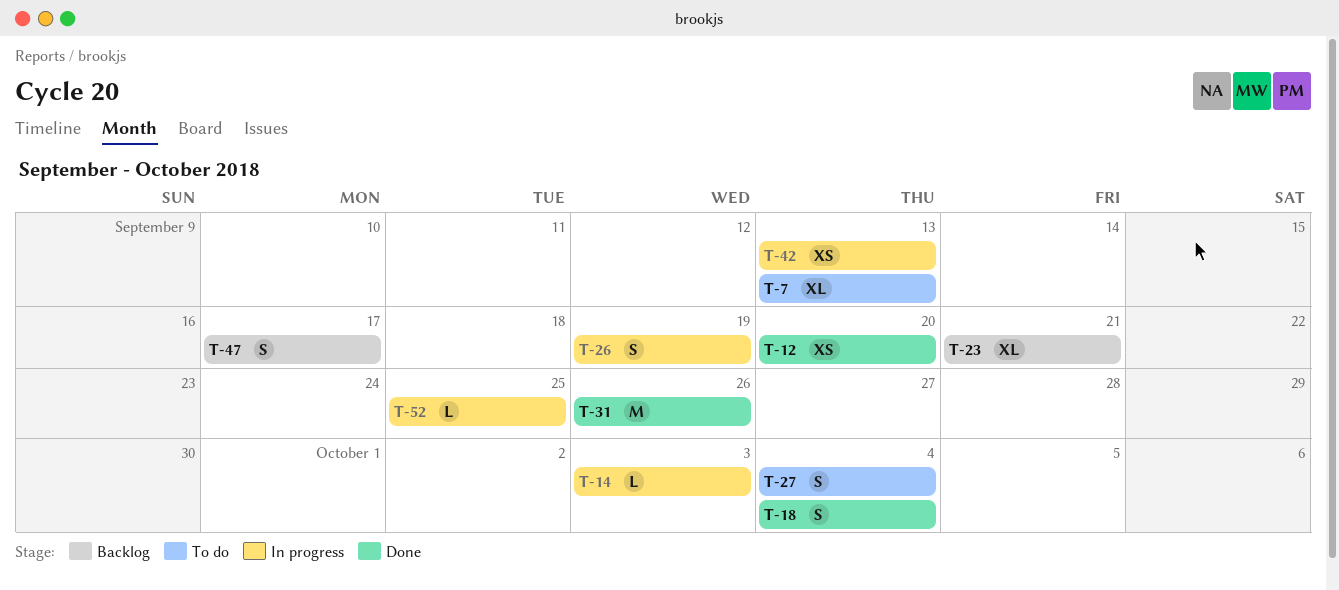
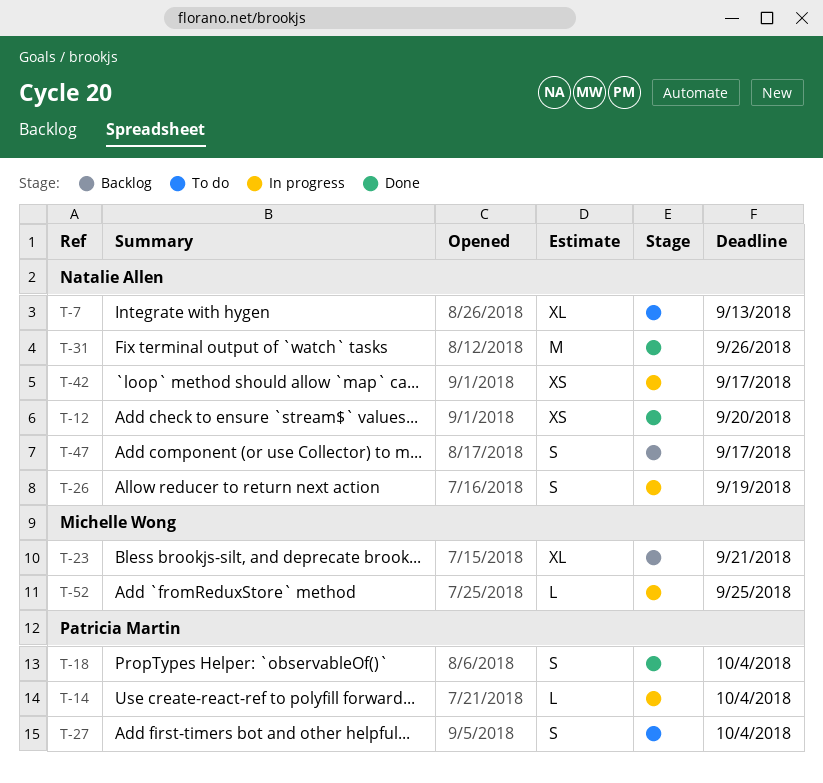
T-14, due: Oct 3 -> Oct 4
T-42, due: Sep 13 -> Sep 17

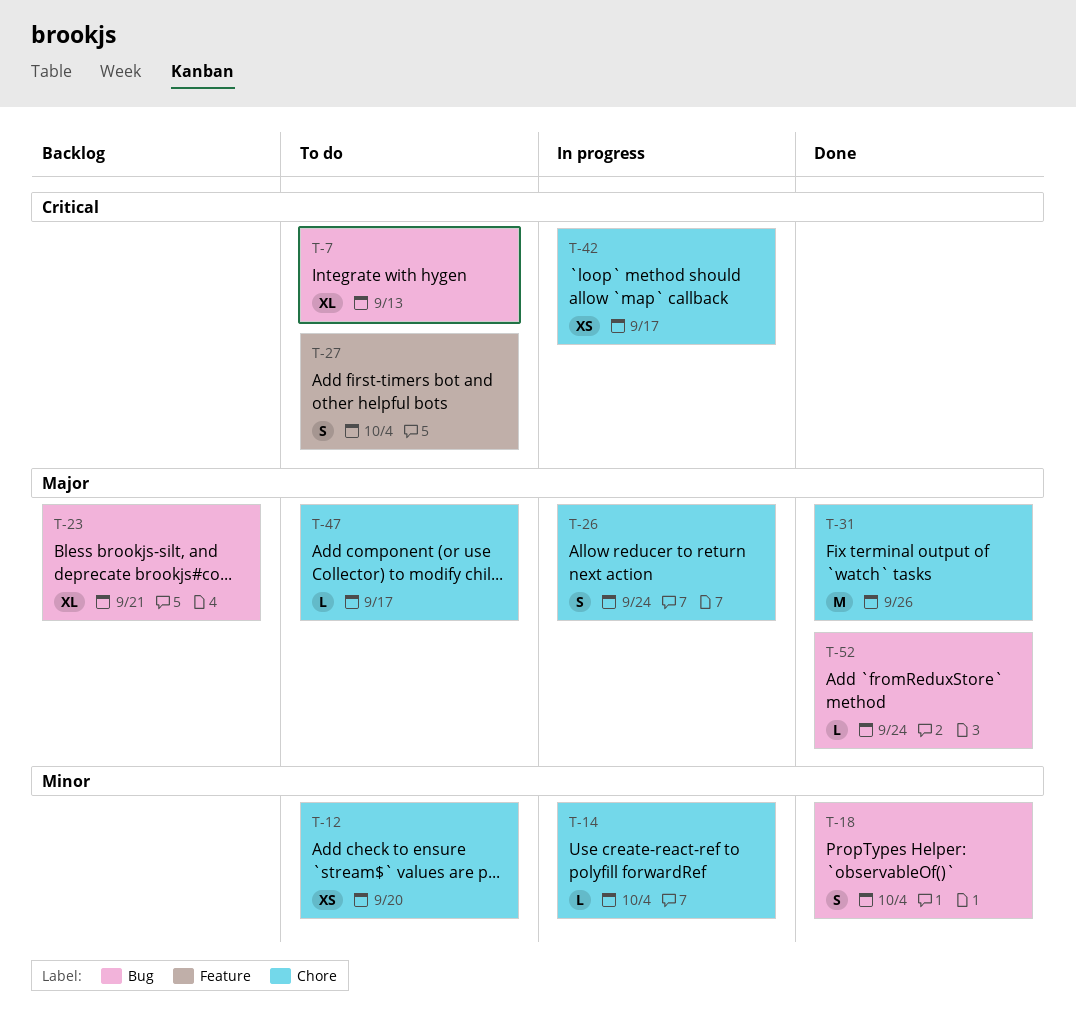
T-12, status: Done -> To do
T-26, due: Sep 19 -> Sep 24
T-47, status: Backlog -> To do
T-47, estimate: S -> L
T-52, status: In progress -> Done
T-52, due: Sep 25 -> Sep 24

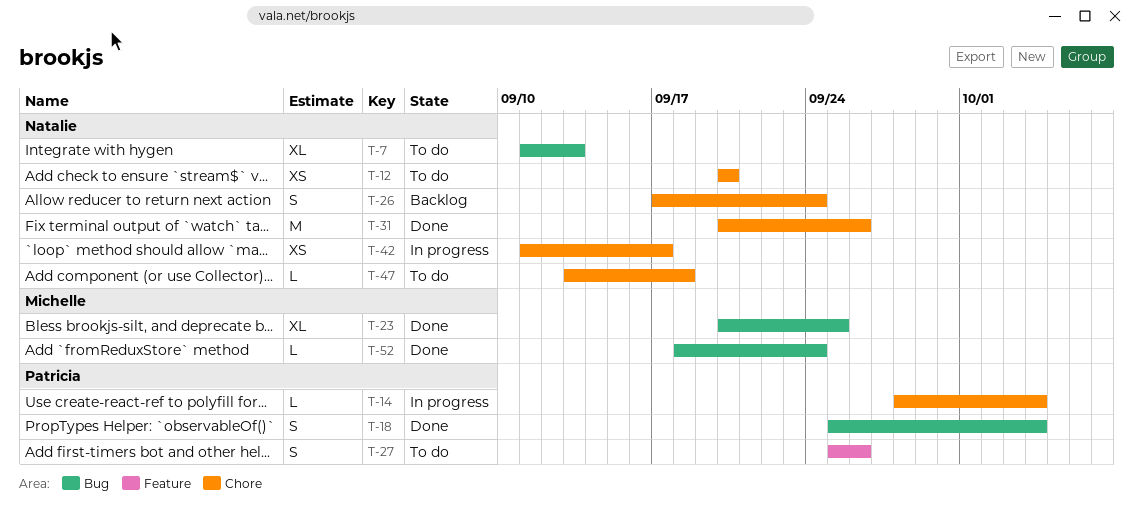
T-23, status: Backlog -> Done
T-23, due: Sep 21 -> Sep 25
T-26, status: In progress -> Backlog
T-27, due: Oct 4 -> Sep 26
T-47, due: Sep 17 -> Sep 18

